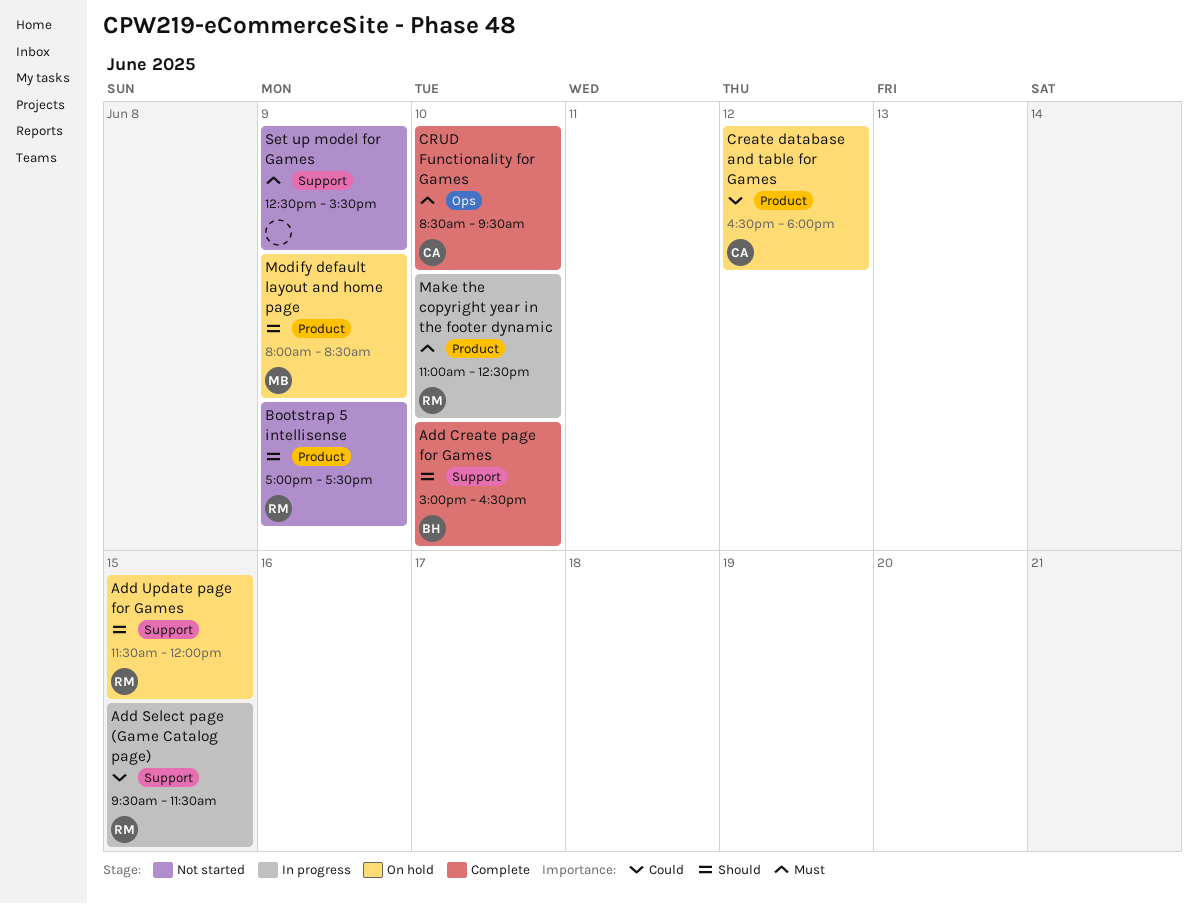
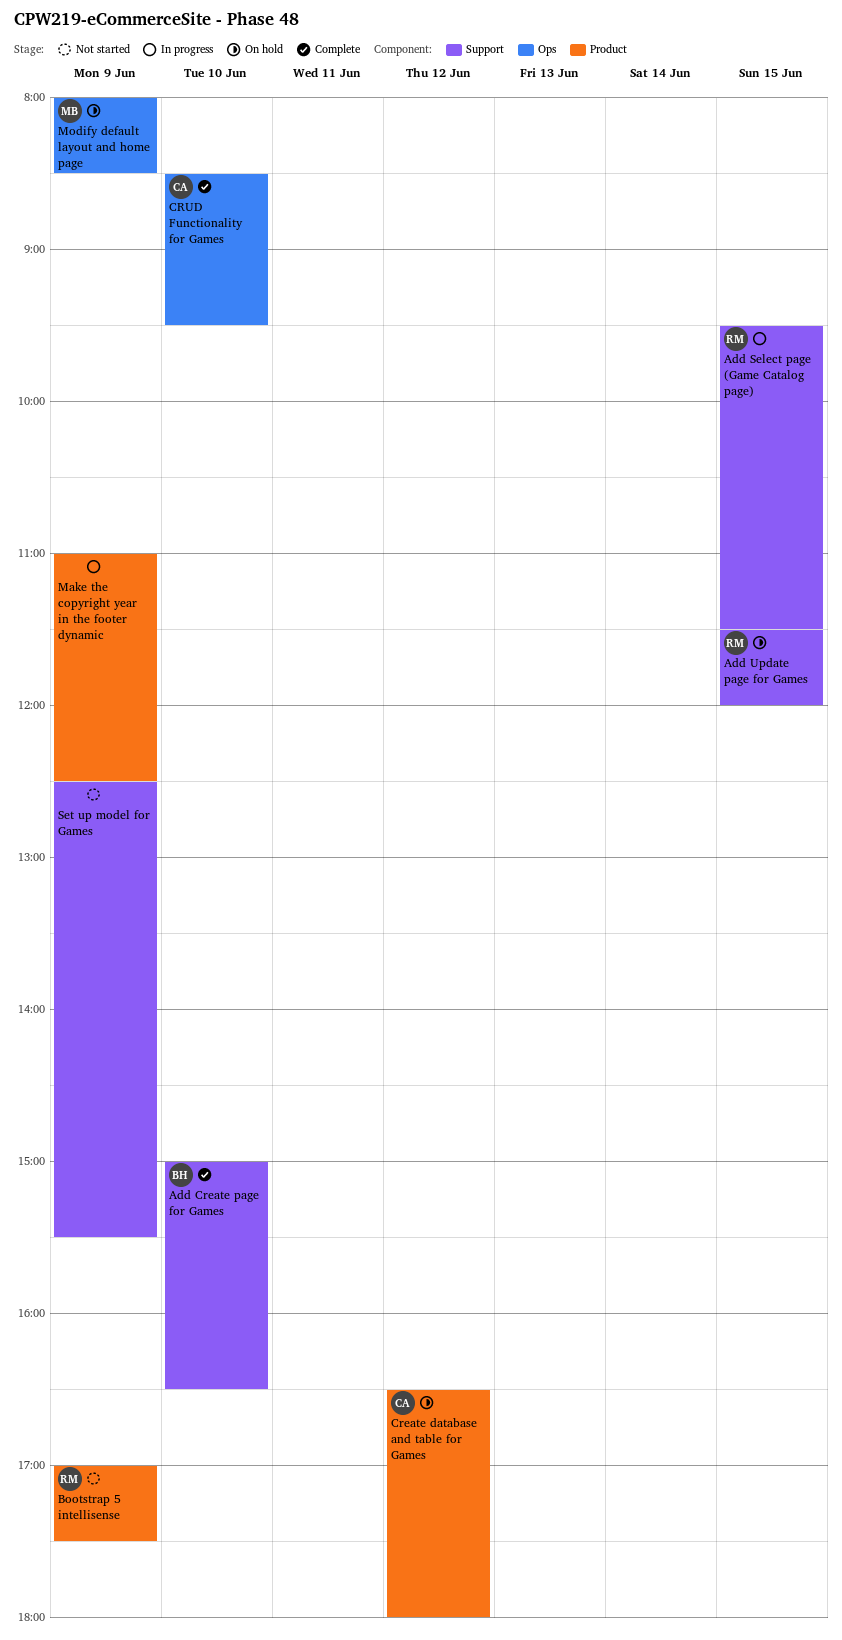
Make the copyright year in the footer dynamic, owner: RM -> none
Make the copyright year in the footer dynamic, day: Jun 10 -> Jun 9
Modify default layout and home page, label: Product -> Ops

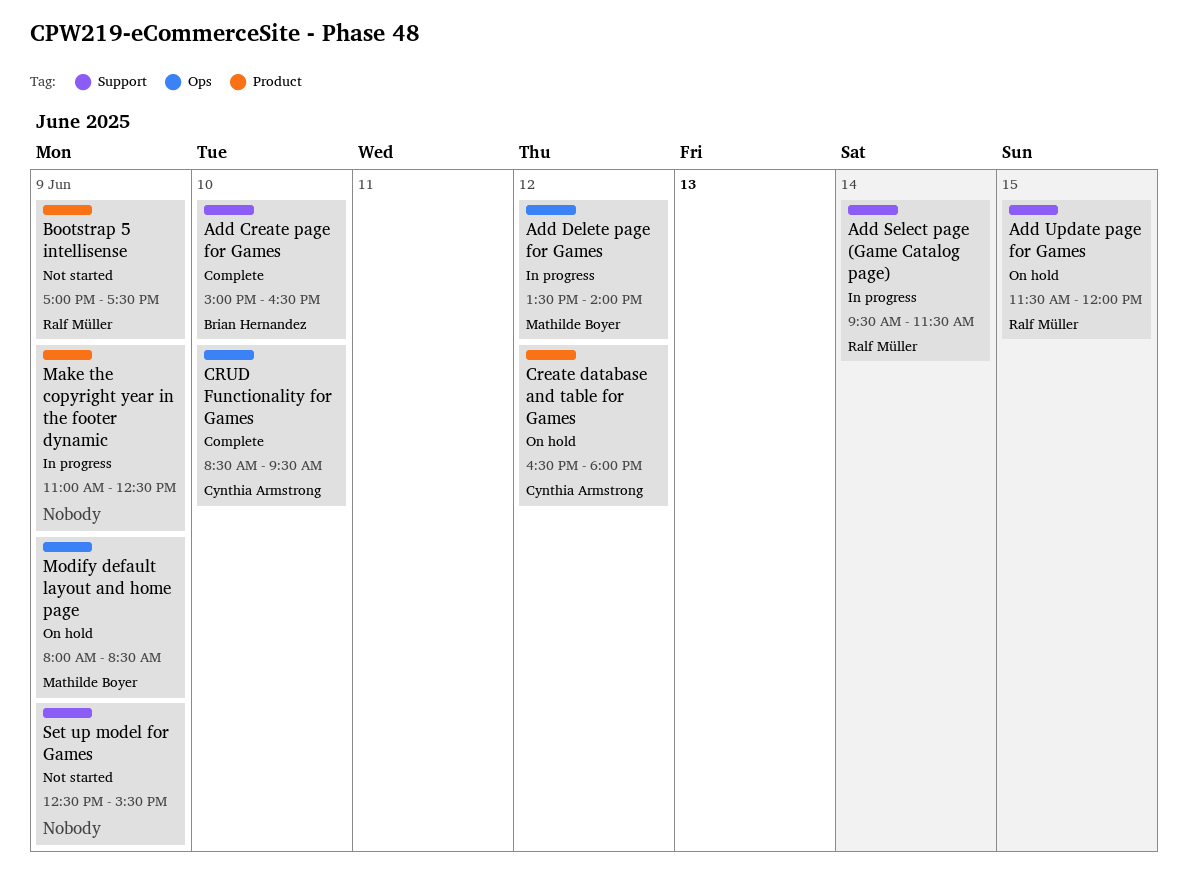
Add Delete page for Games: none -> present
Add Select page (Game Catalog page), day: Jun 15 -> Jun 14

